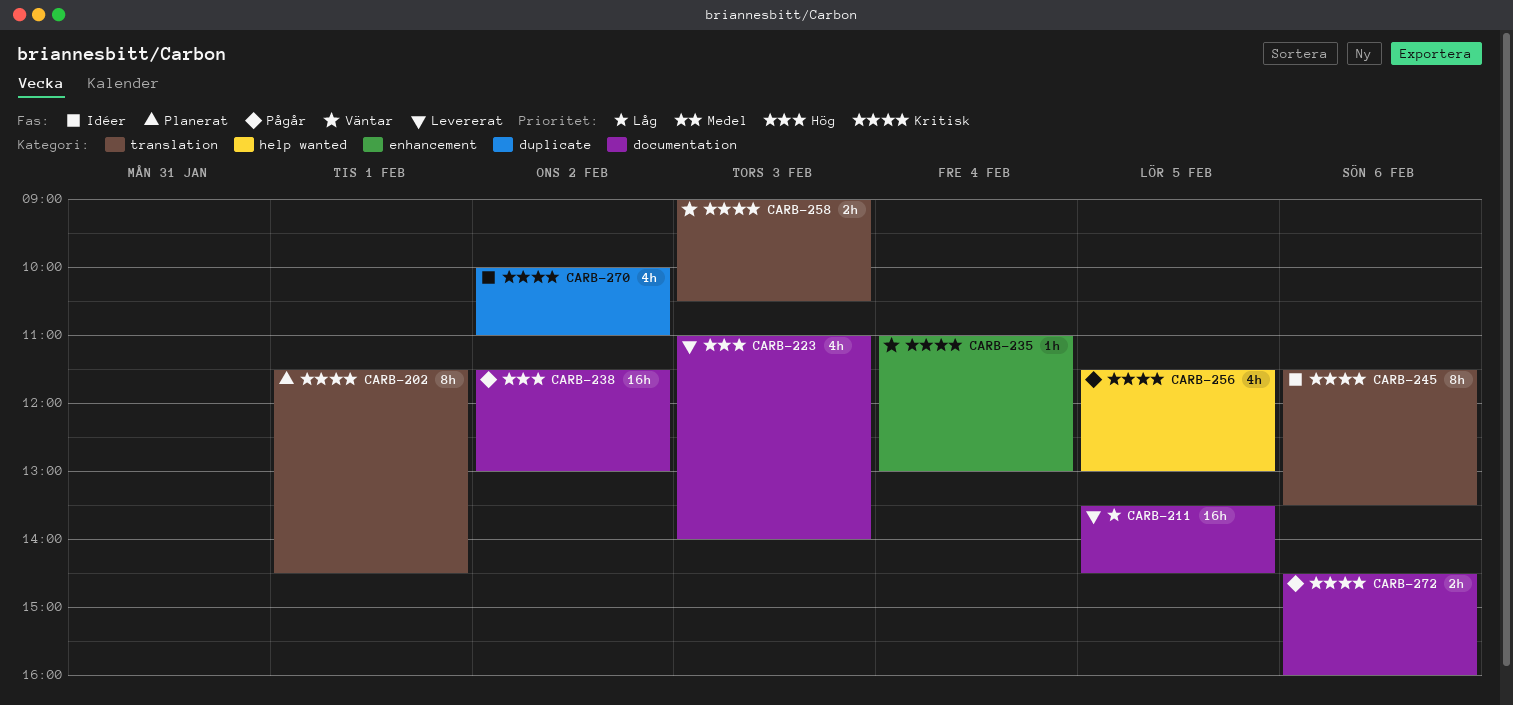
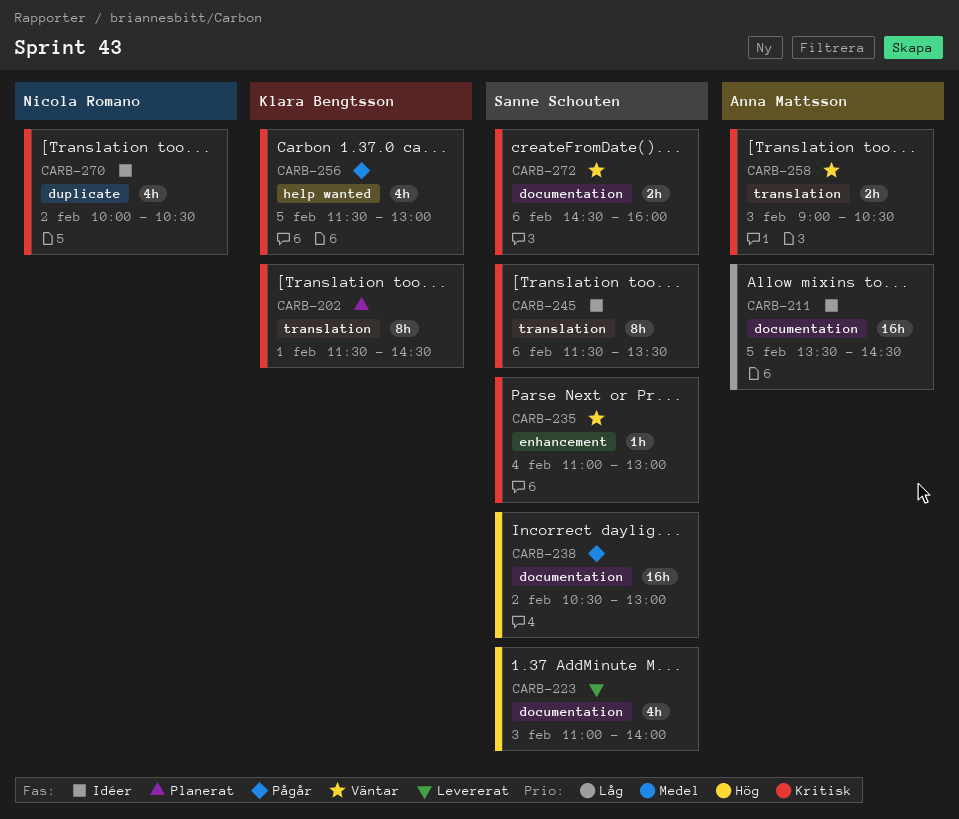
CARB-211, status: Levererat -> Idéer
CARB-238, begins: 11:30 -> 10:30
CARB-270, ends: 11:00 -> 10:30
CARB-272, status: Pågår -> Väntar

